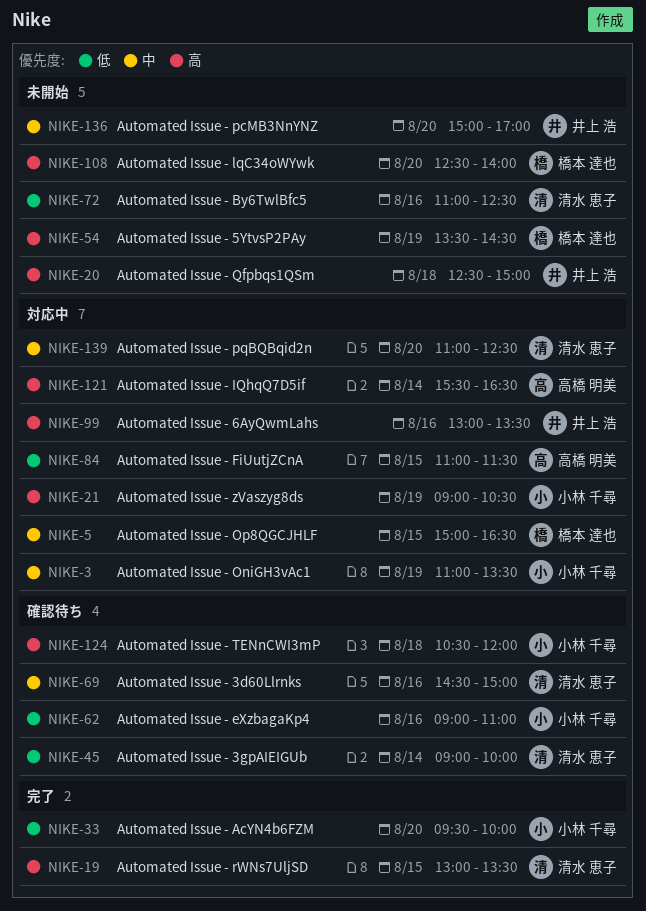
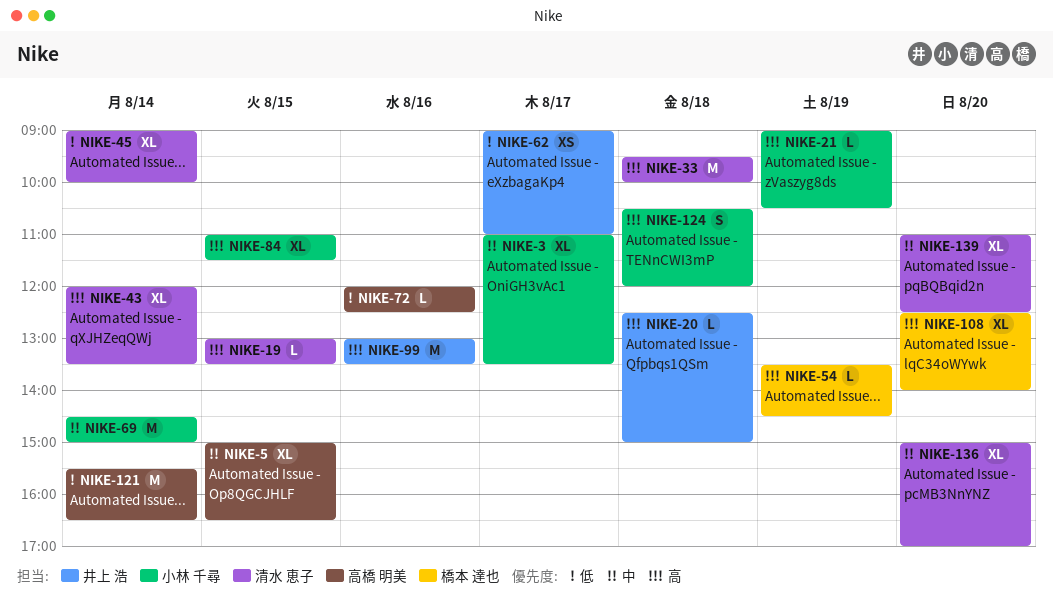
NIKE-3, day: Aug 19 -> Aug 17
NIKE-5, owner: 橋本 達也 -> 高橋 明美
NIKE-33, owner: 小林 千尋 -> 清水 恵子
NIKE-33, priority: 低 -> 高
NIKE-33, day: Aug 20 -> Aug 18
NIKE-43: none -> present
NIKE-62, owner: 小林 千尋 -> 井上 浩
NIKE-62, day: Aug 16 -> Aug 17
NIKE-69, owner: 清水 恵子 -> 小林 千尋
NIKE-69, day: Aug 16 -> Aug 14
NIKE-72, owner: 清水 恵子 -> 高橋 明美
NIKE-72, begins: 11:00 -> 12:00
NIKE-84, owner: 高橋 明美 -> 小林 千尋
NIKE-84, priority: 低 -> 高
NIKE-121, priority: 高 -> 低
NIKE-136, owner: 井上 浩 -> 清水 恵子

